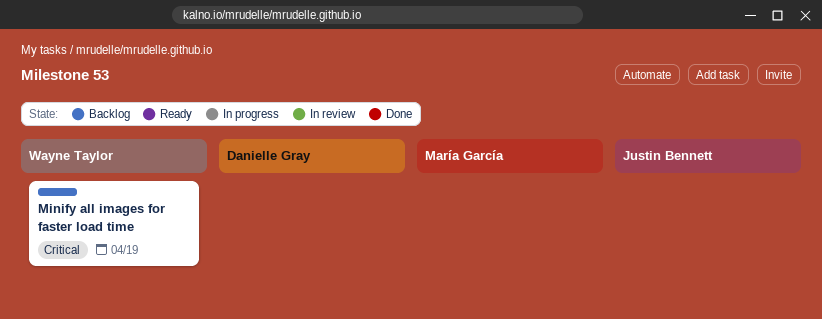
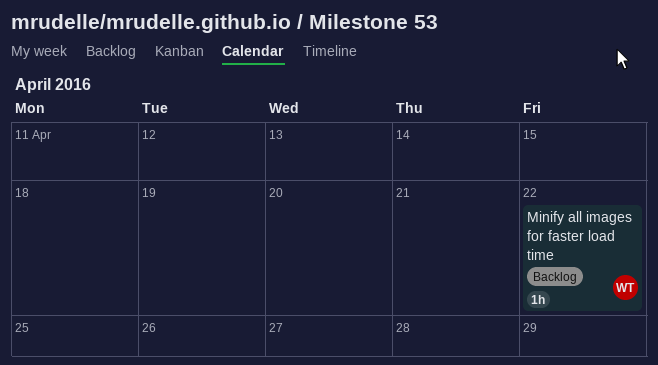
Minify all images for faster load time, due: Apr 19 -> Apr 22

